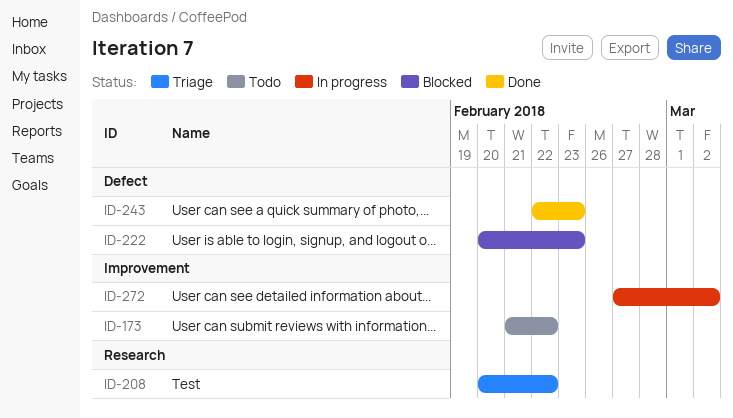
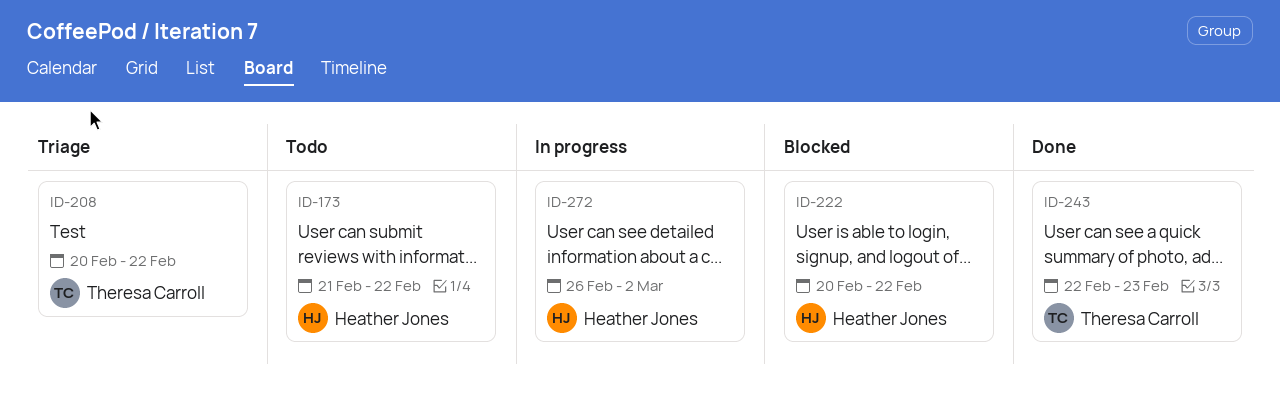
ID-222, due: Feb 23 -> Feb 22
ID-272, start: Feb 27 -> Feb 26

